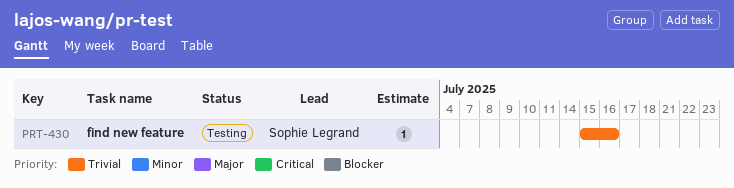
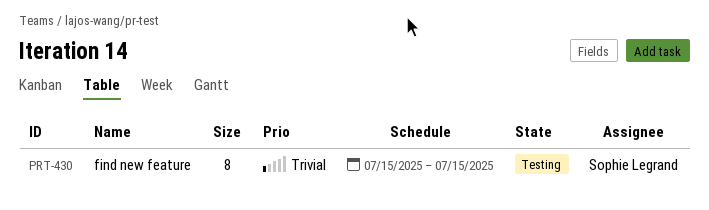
PRT-430, estimate: 1 -> 8
PRT-430, due: Jul 16 -> Jul 15

